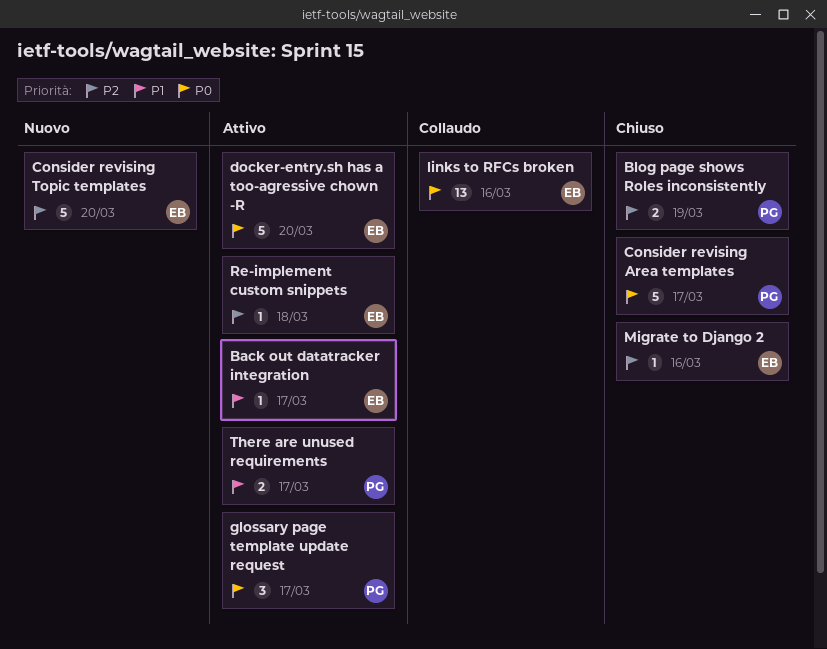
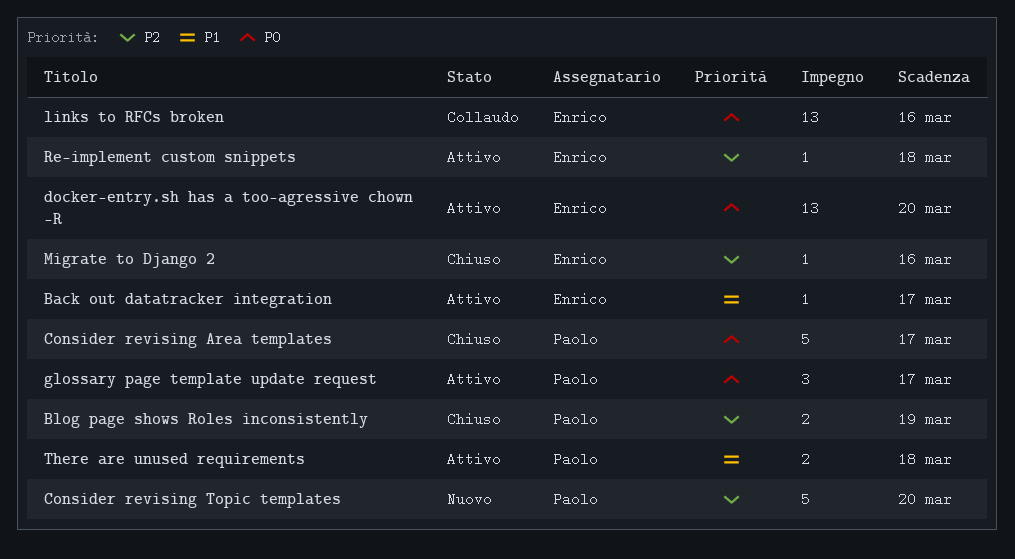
Consider revising Topic templates, owner: Enrico -> Paolo
docker-entry.sh has a too-agressive chown -R, estimate: 5 -> 13
There are unused requirements, due: Mar 17 -> Mar 18

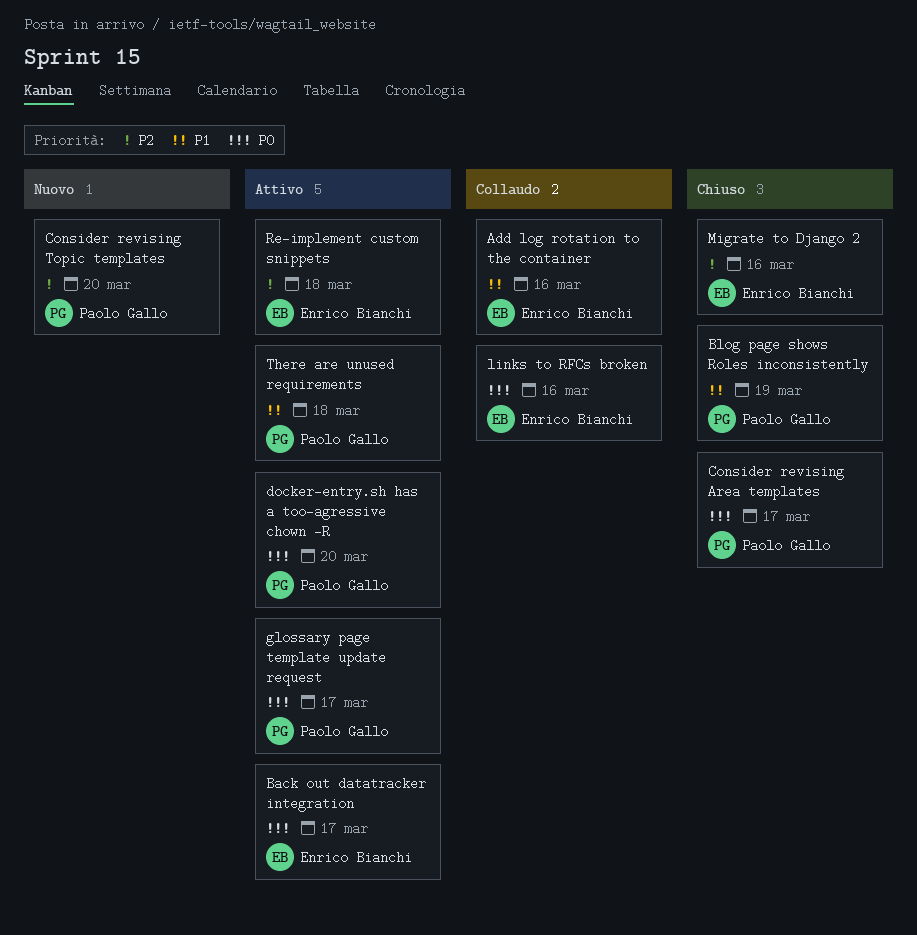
Add log rotation to the container: none -> present
Back out datatracker integration, priority: P1 -> P0
Blog page shows Roles inconsistently, priority: P2 -> P1
docker-entry.sh has a too-agressive chown -R, owner: Enrico Bianchi -> Paolo Gallo

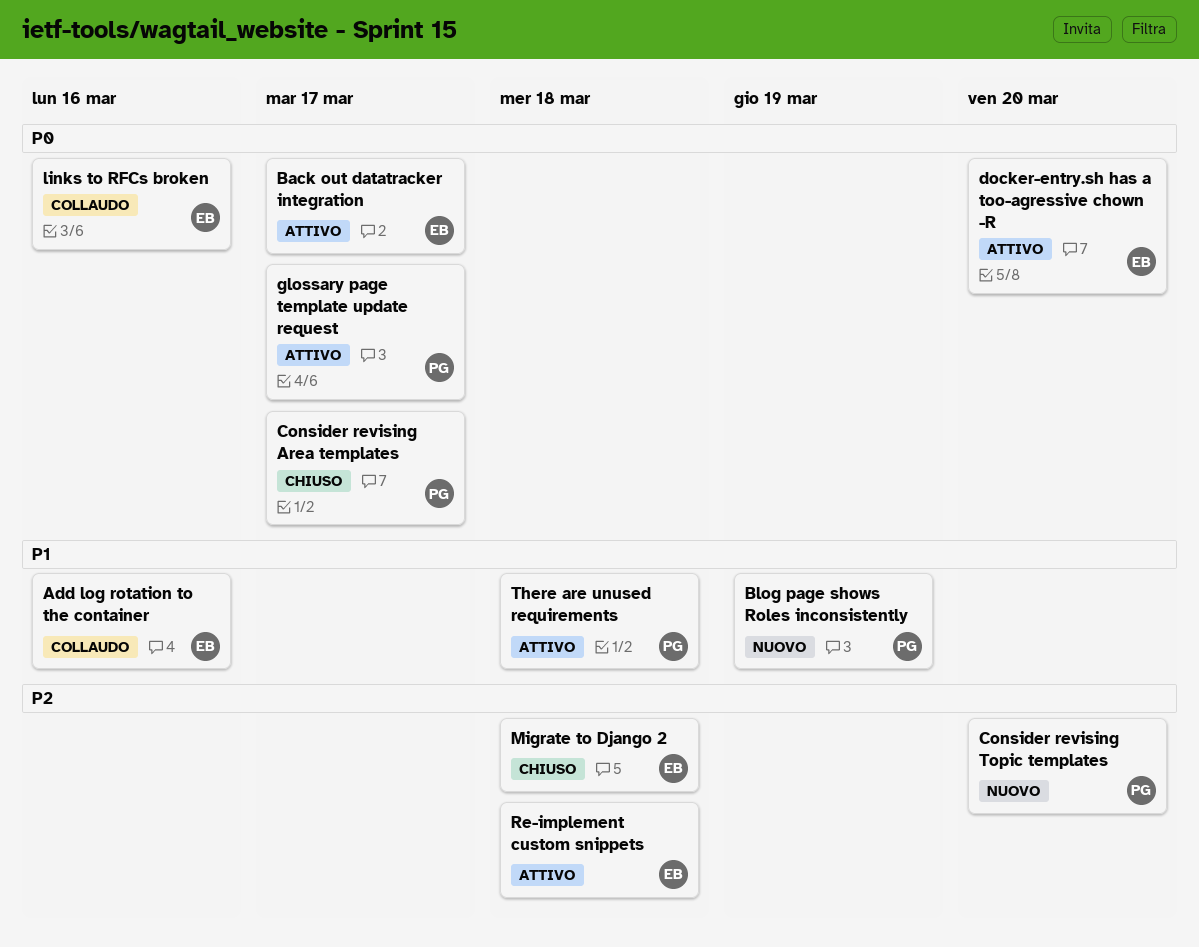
Blog page shows Roles inconsistently, status: Chiuso -> Nuovo
docker-entry.sh has a too-agressive chown -R, owner: Paolo Gallo -> Enrico Bianchi
Migrate to Django 2, due: Mar 16 -> Mar 18

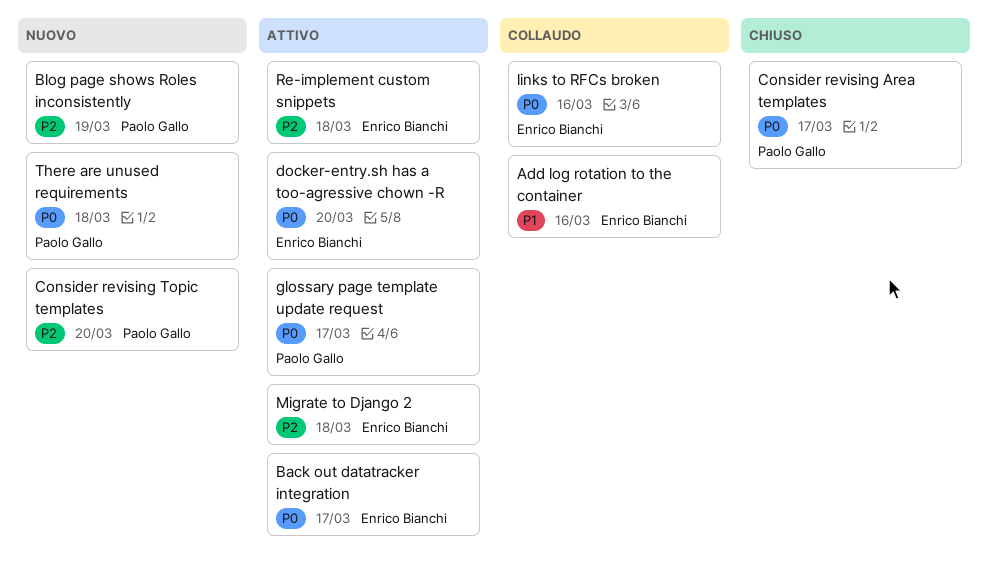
Blog page shows Roles inconsistently, priority: P1 -> P2
Migrate to Django 2, status: Chiuso -> Attivo
There are unused requirements, status: Attivo -> Nuovo
There are unused requirements, priority: P1 -> P0

